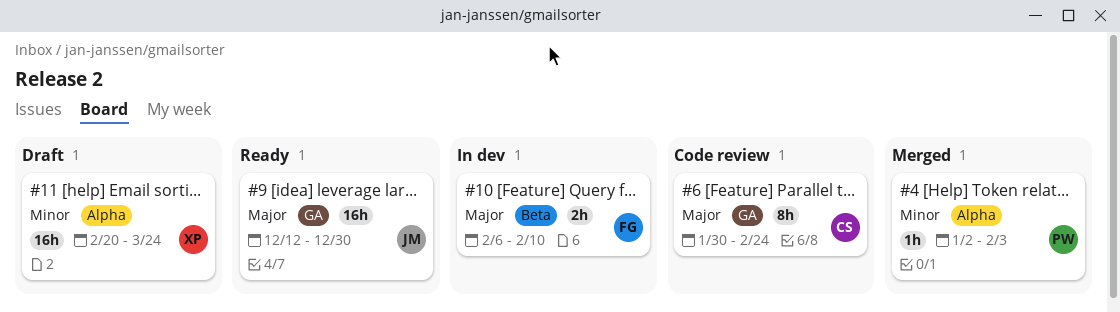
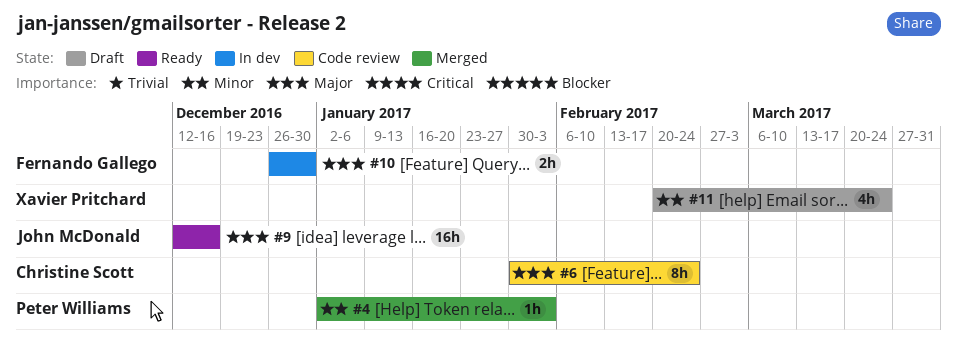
#9, due: Dec 30 -> Dec 16
#10, start: Feb 6 -> Dec 26
#10, due: Feb 10 -> Dec 30
#11, estimate: 16h -> 4h

